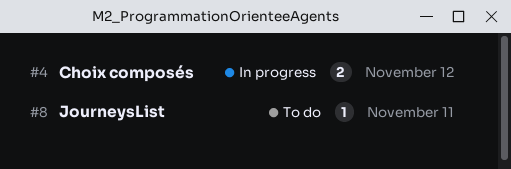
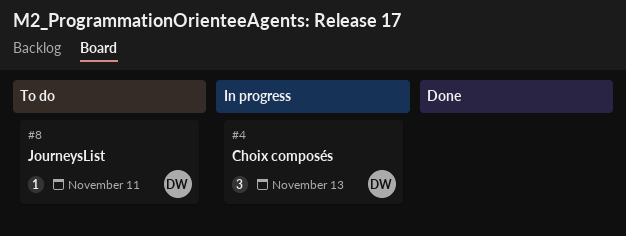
#4, estimate: 2 -> 3
#4, due: Nov 12 -> Nov 13

